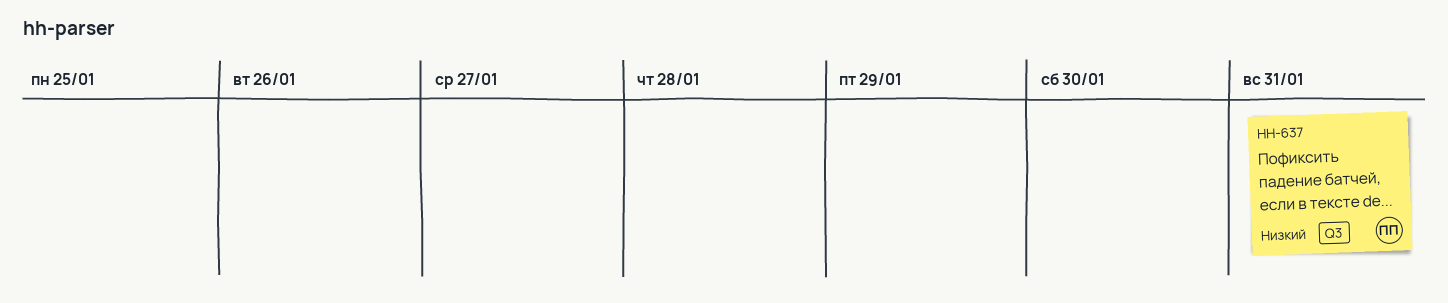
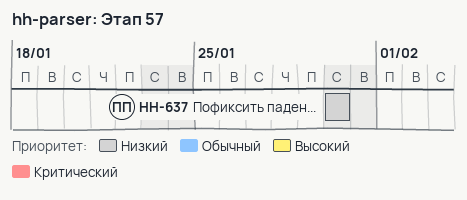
HH-637, due: Jan 31 -> Jan 30

